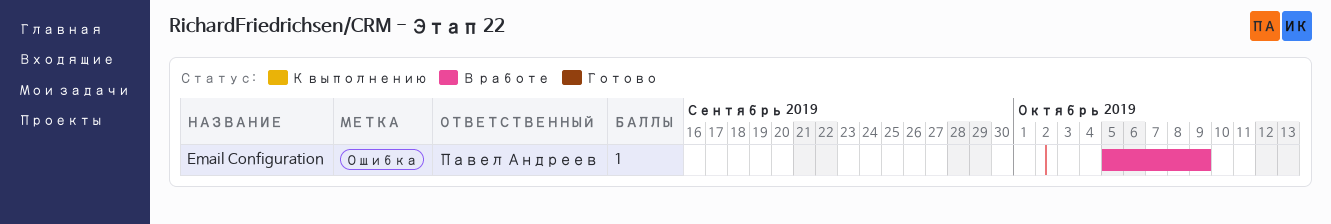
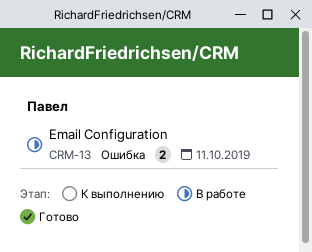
Email Configuration, estimate: 1 -> 2
Email Configuration, due: Oct 9 -> Oct 11

